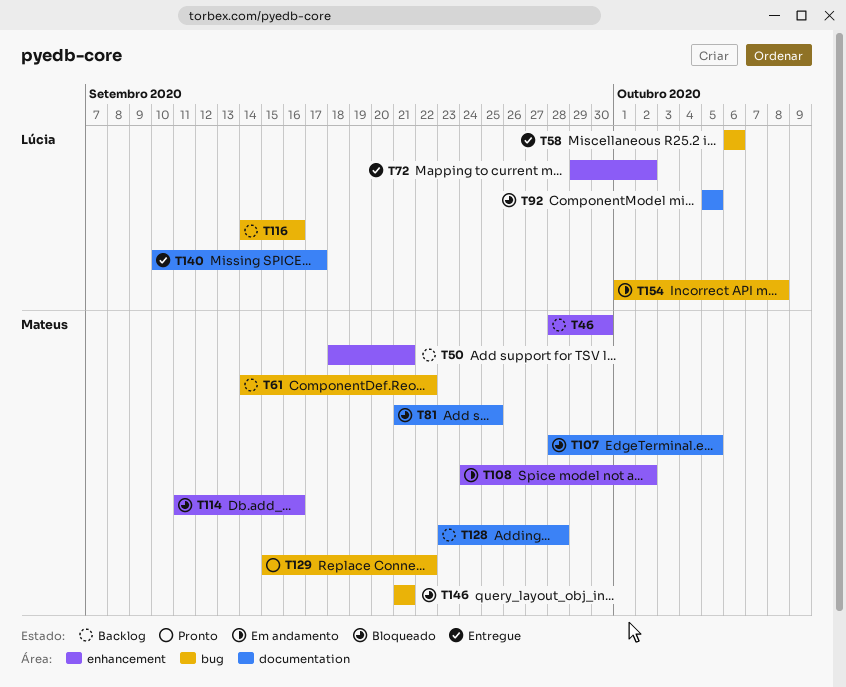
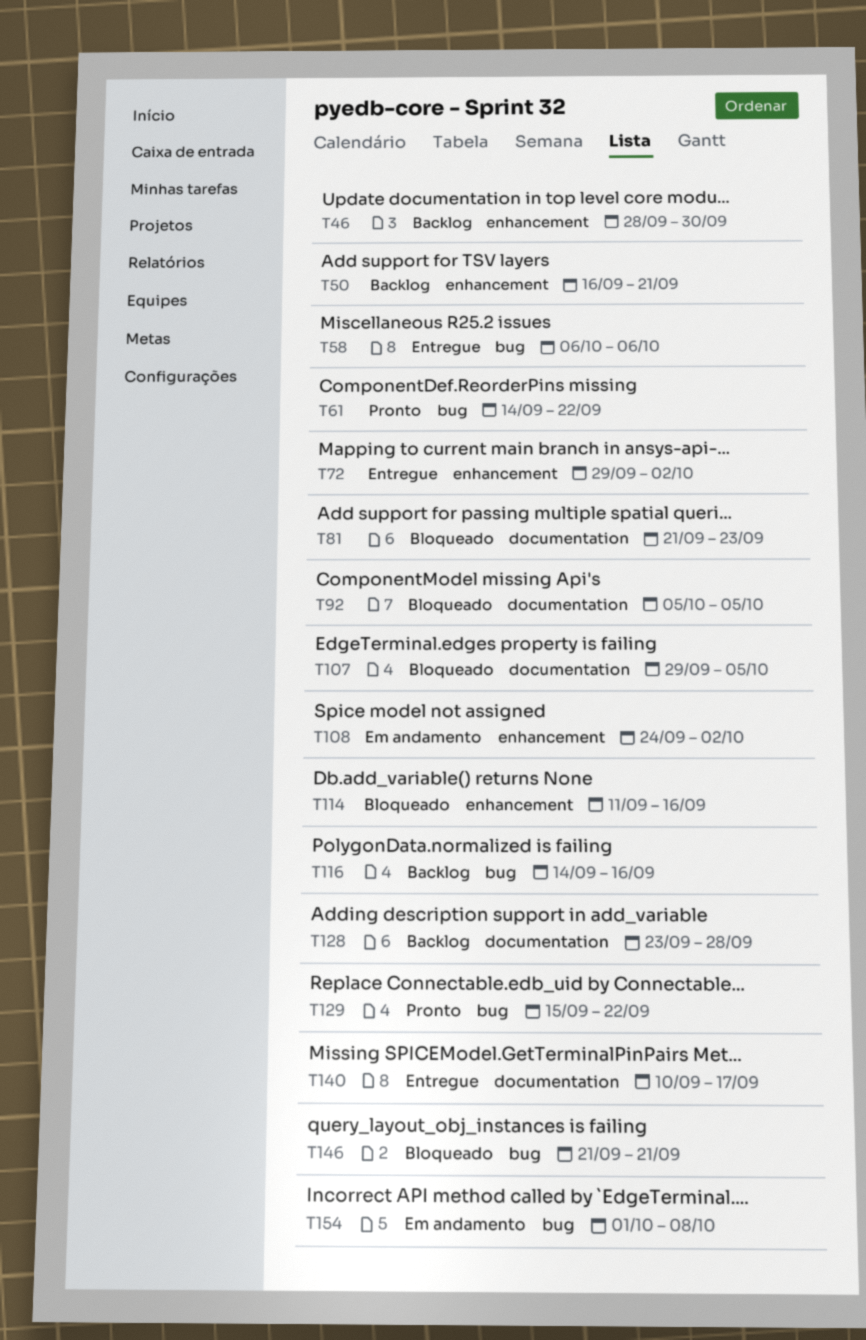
T50, start: Sep 18 -> Sep 16
T61, status: Backlog -> Pronto
T81, due: Sep 25 -> Sep 23
T107, start: Sep 28 -> Sep 29

